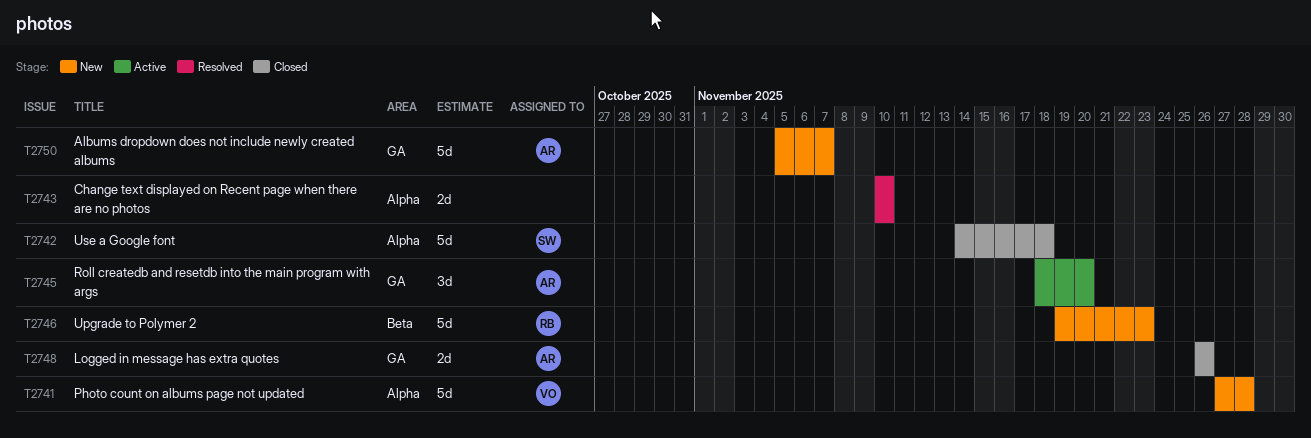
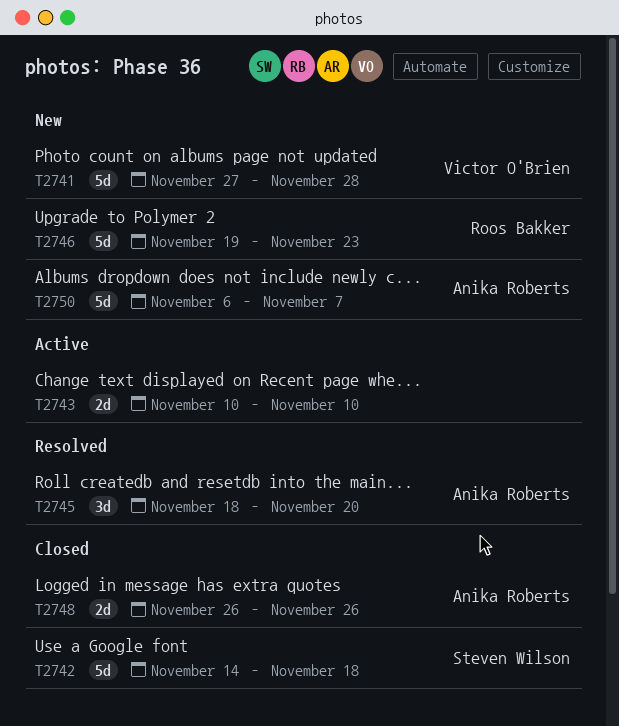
T2743, status: Resolved -> Active
T2745, status: Active -> Resolved
T2750, start: Nov 5 -> Nov 6

